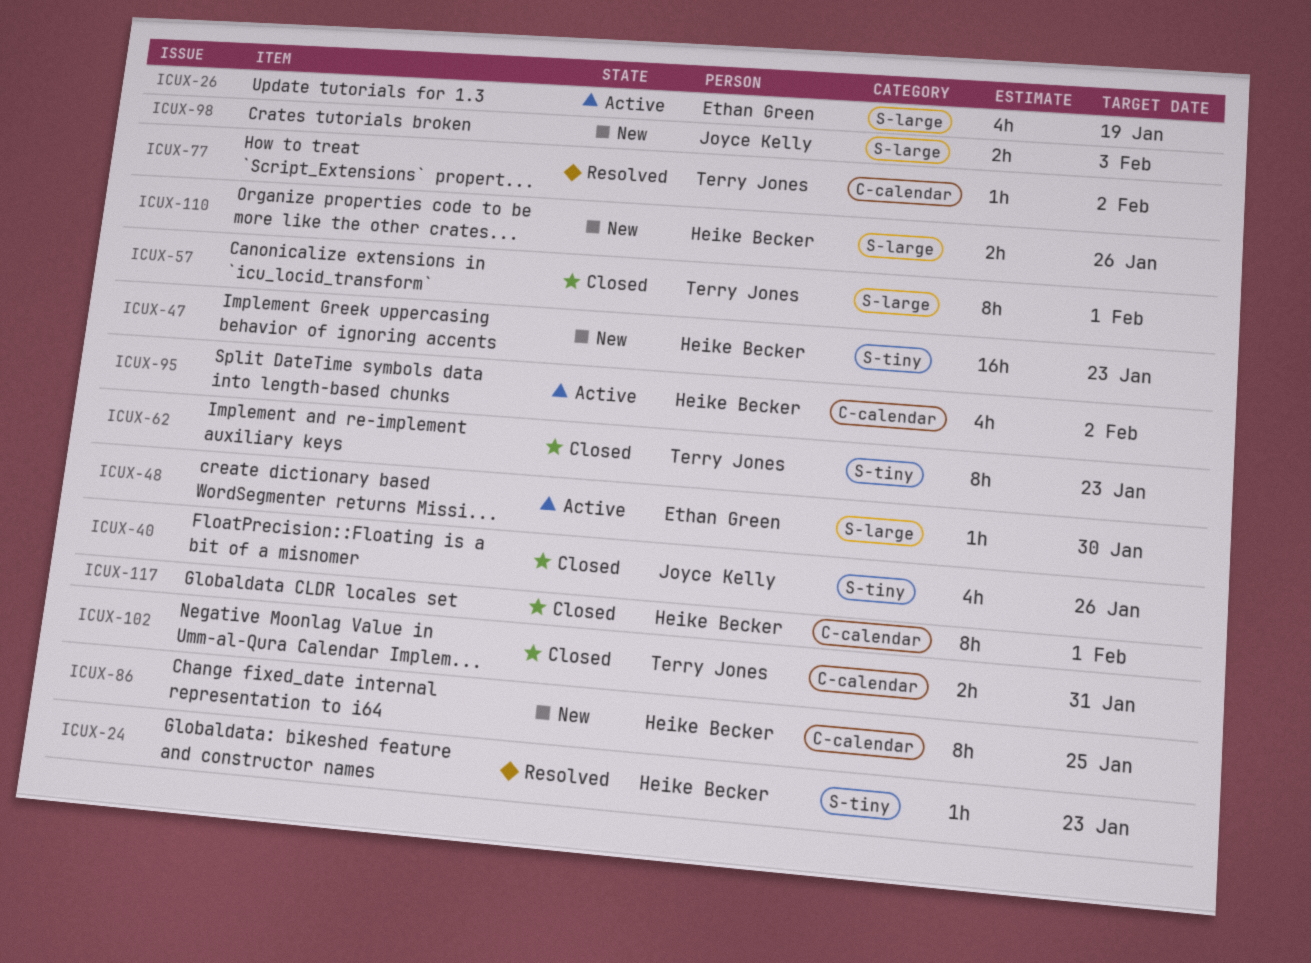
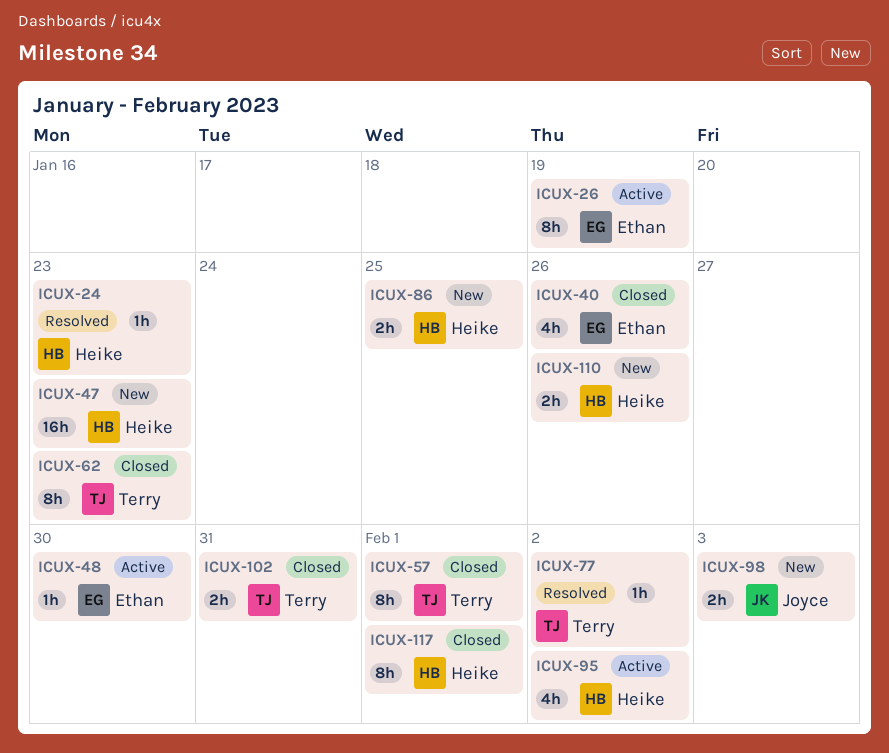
ICUX-26, estimate: 4h -> 8h
ICUX-40, owner: Joyce Kelly -> Ethan Green
ICUX-86, estimate: 8h -> 2h

